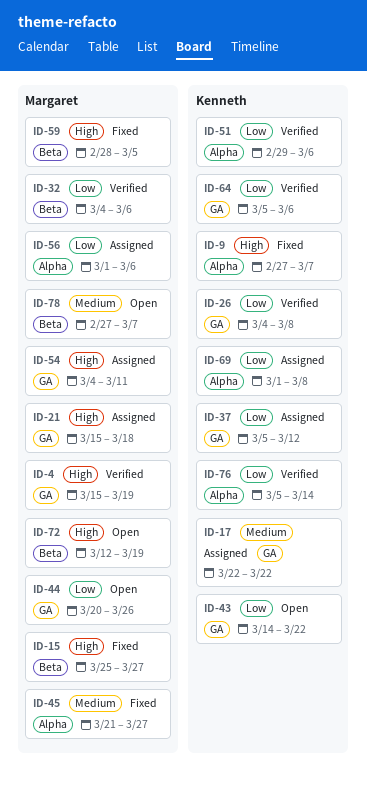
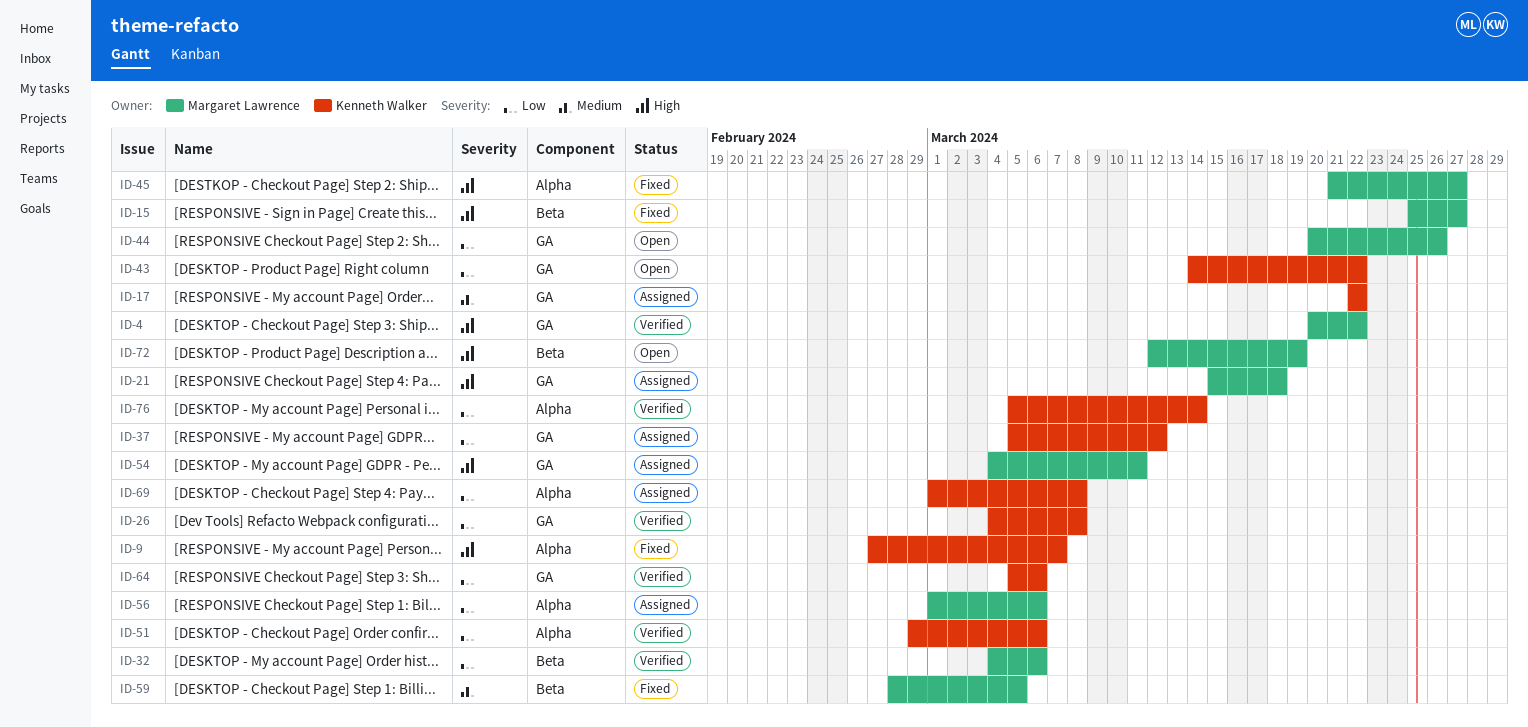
ID-4, start: Mar 15 -> Mar 20
ID-4, due: Mar 19 -> Mar 22
ID-45, priority: Medium -> High
ID-59, priority: High -> Medium
ID-78: present -> none

